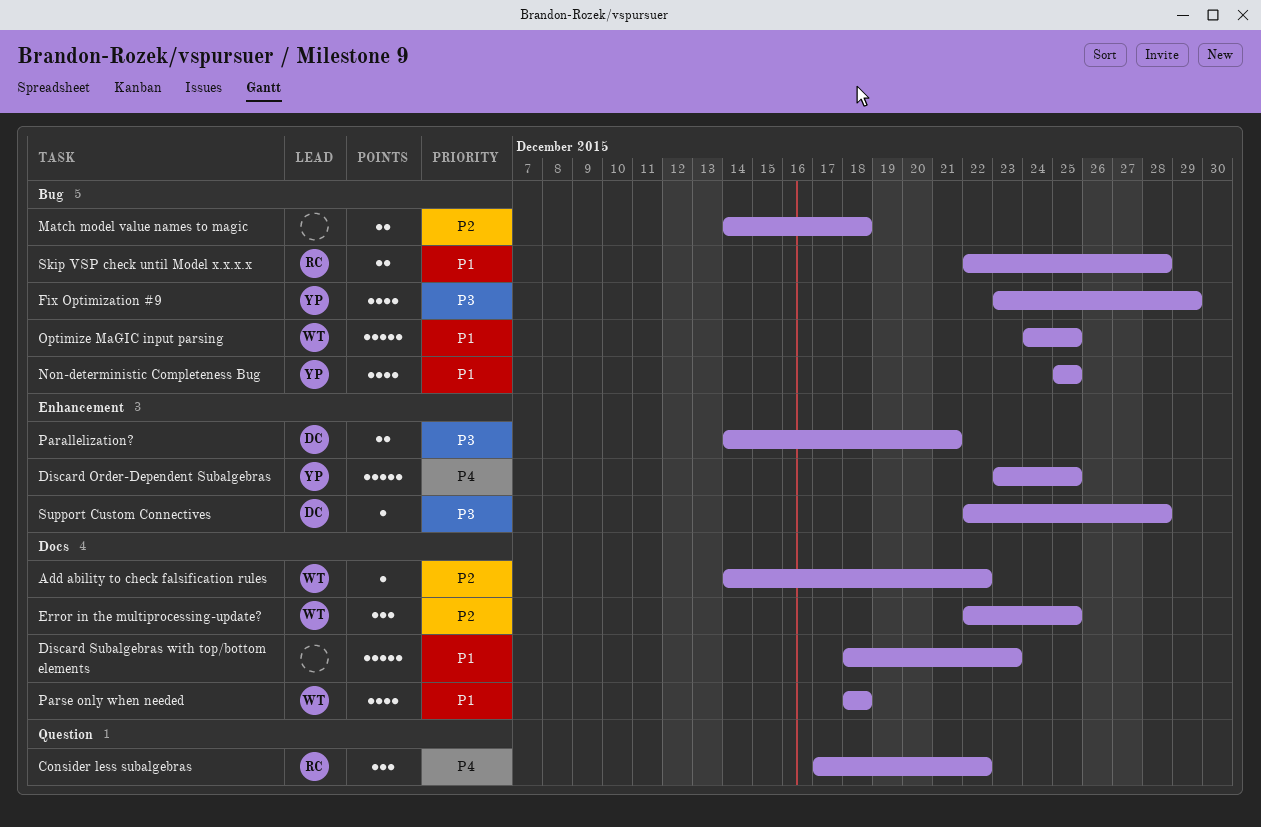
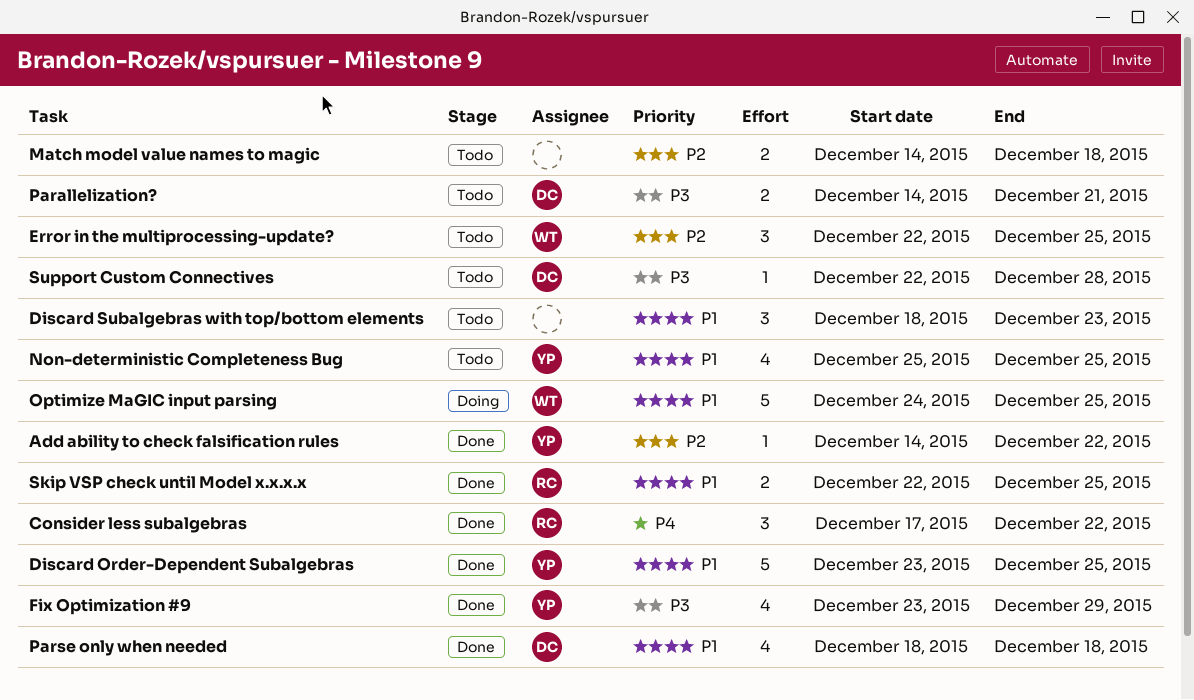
Add ability to check falsification rules, owner: WT -> YP
Discard Order-Dependent Subalgebras, priority: P4 -> P1
Discard Subalgebras with top/bottom elements, estimate: 5 -> 3
Parse only when needed, owner: WT -> DC
Skip VSP check until Model x.x.x.x, due: Dec 28 -> Dec 25

